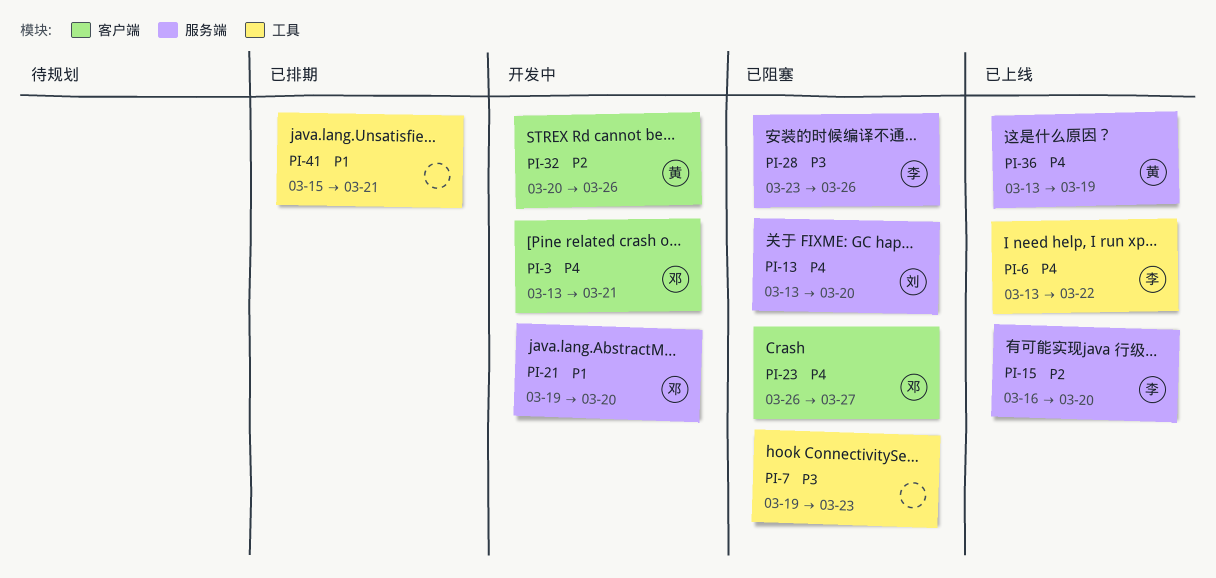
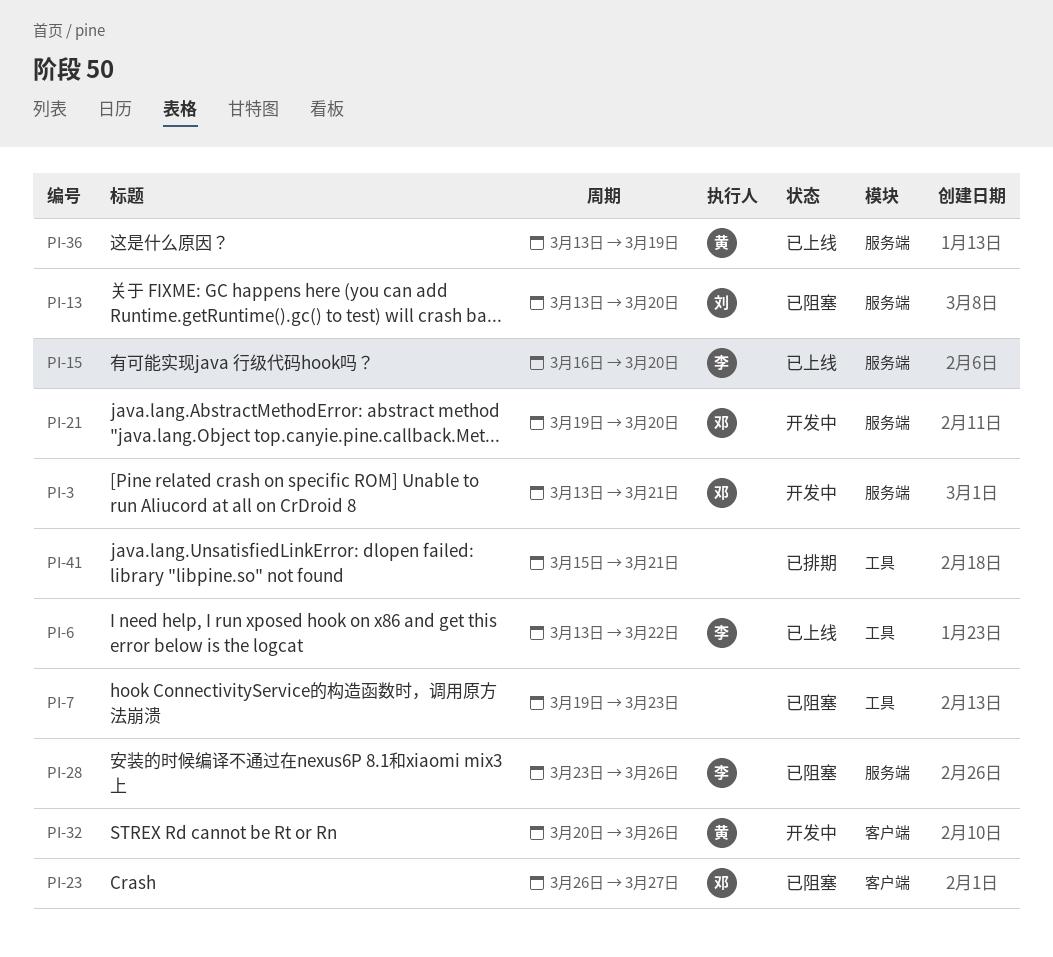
PI-3, label: 客户端 -> 服务端

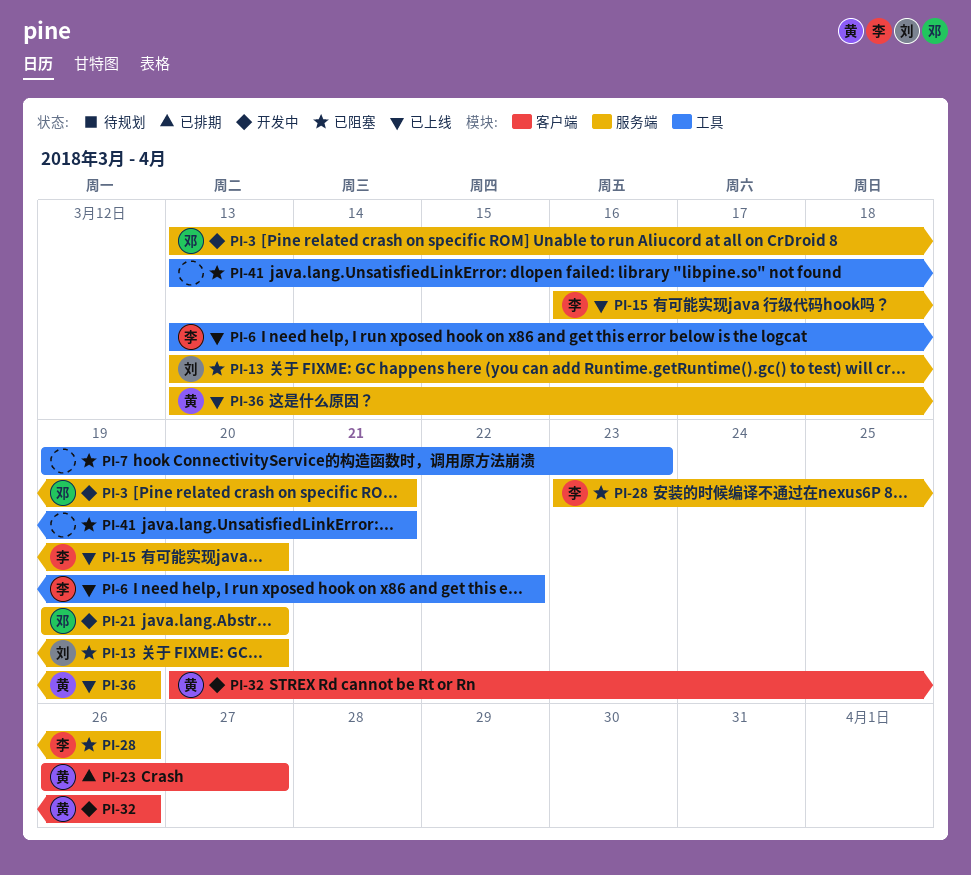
PI-23, status: 已阻塞 -> 已排期
PI-23, owner: 邓 -> 黄
PI-41, status: 已排期 -> 已阻塞
PI-41, start: Mar 15 -> Mar 13

